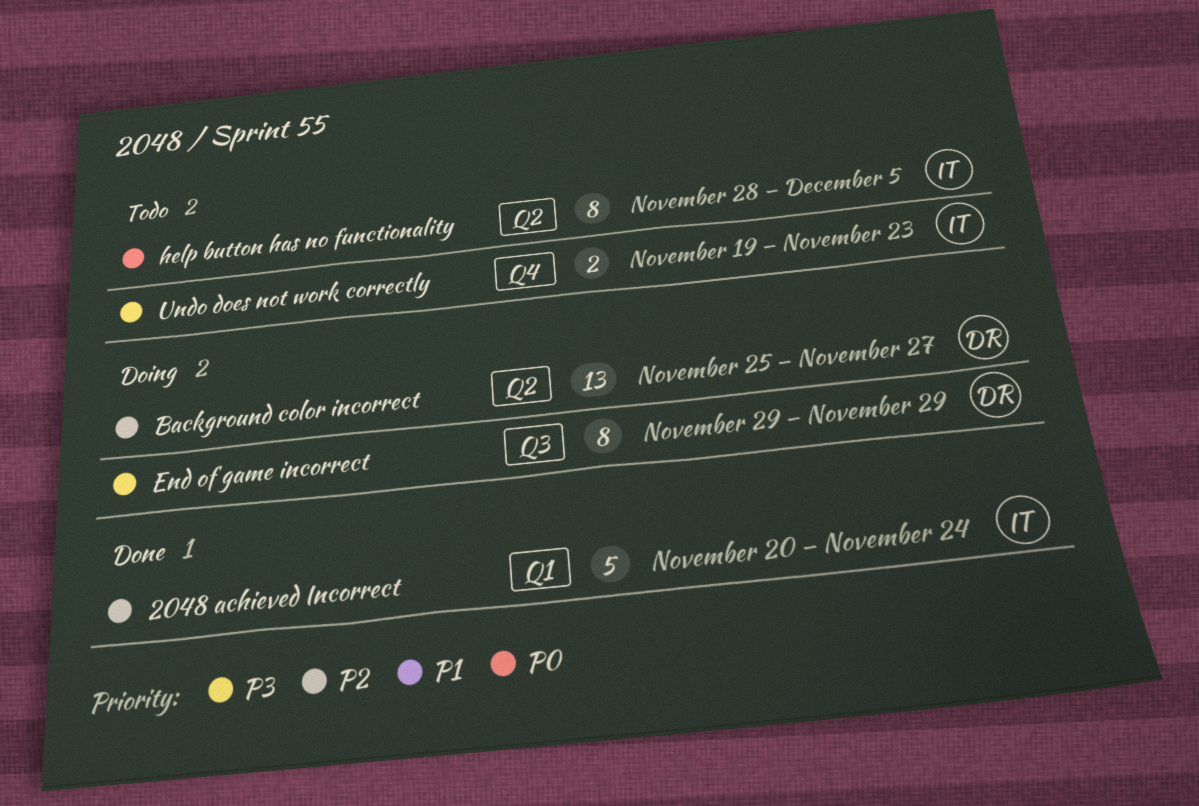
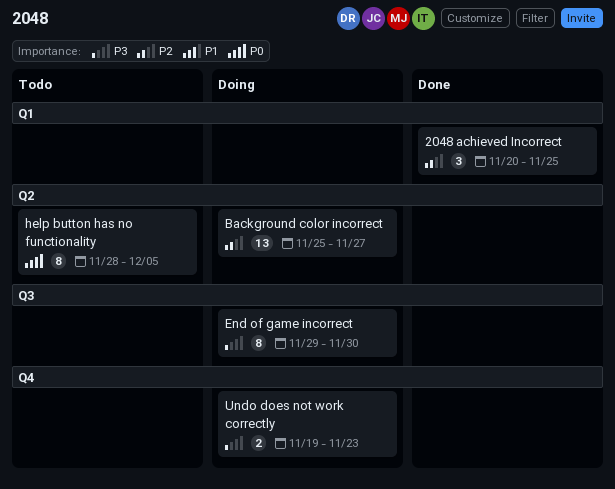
2048 achieved Incorrect, estimate: 5 -> 3
2048 achieved Incorrect, due: Nov 24 -> Nov 25
End of game incorrect, due: Nov 29 -> Nov 30
Undo does not work correctly, status: Todo -> Doing

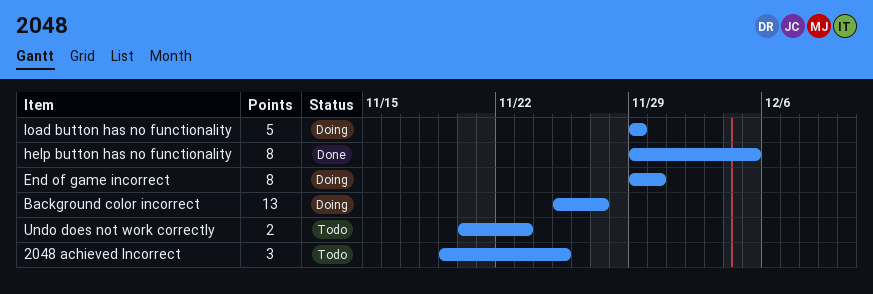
2048 achieved Incorrect, status: Done -> Todo
2048 achieved Incorrect, start: Nov 20 -> Nov 19
help button has no functionality, status: Todo -> Done
help button has no functionality, start: Nov 28 -> Nov 29
load button has no functionality: none -> present
Undo does not work correctly, status: Doing -> Todo
Undo does not work correctly, start: Nov 19 -> Nov 20

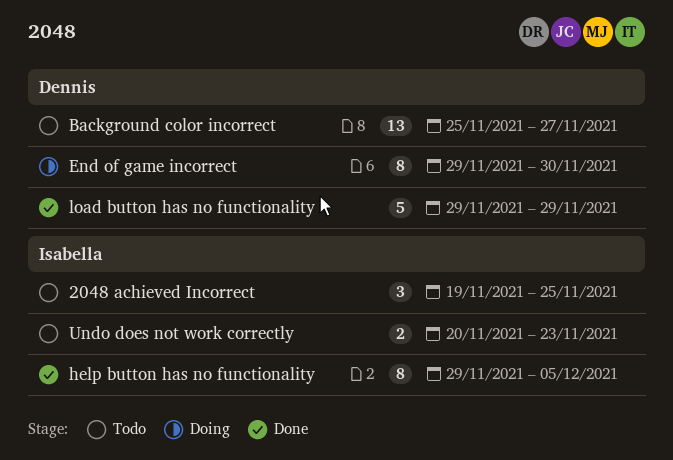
Background color incorrect, status: Doing -> Todo
load button has no functionality, status: Doing -> Done

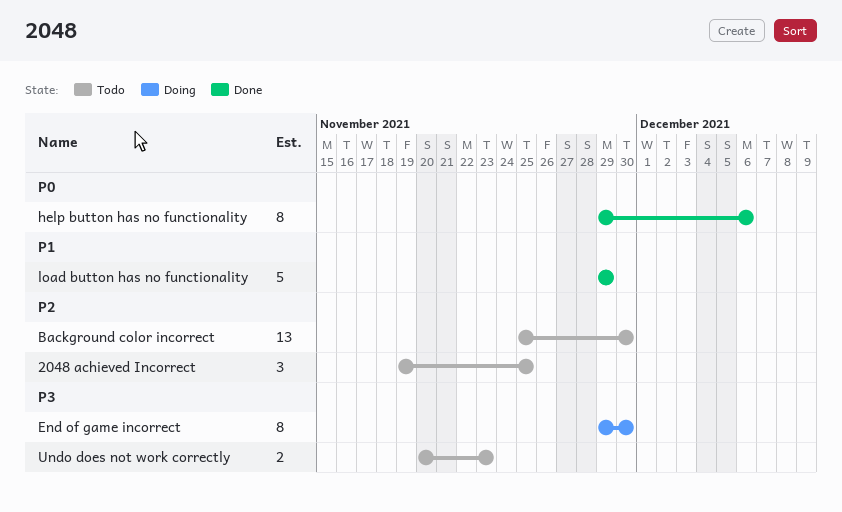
Background color incorrect, due: Nov 27 -> Nov 30
help button has no functionality, due: Dec 5 -> Dec 6

